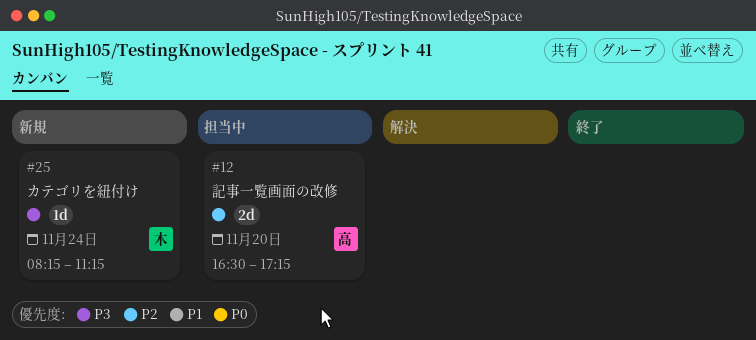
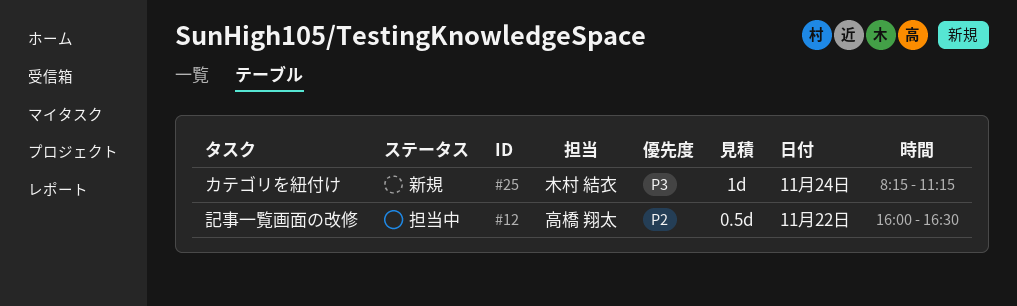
#12, estimate: 2d -> 0.5d
#12, day: Nov 20 -> Nov 22
#12, begins: 16:30 -> 16:00
#12, ends: 17:15 -> 16:30

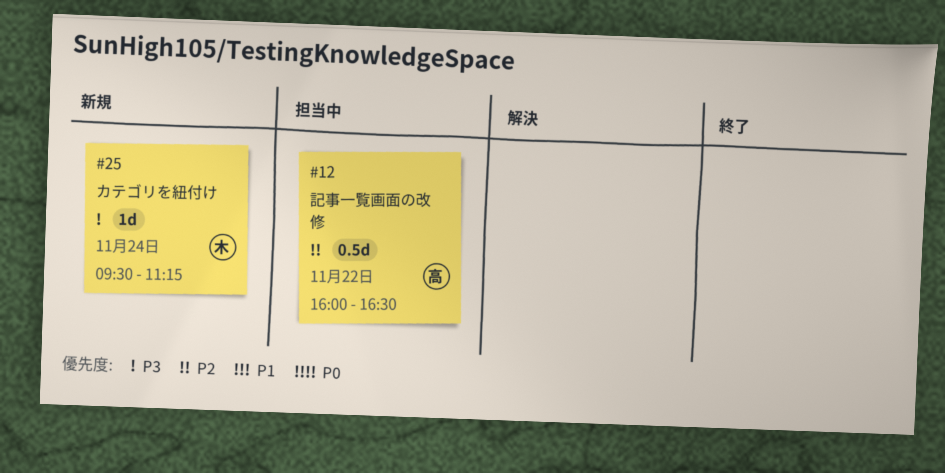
#25, begins: 08:15 -> 09:30

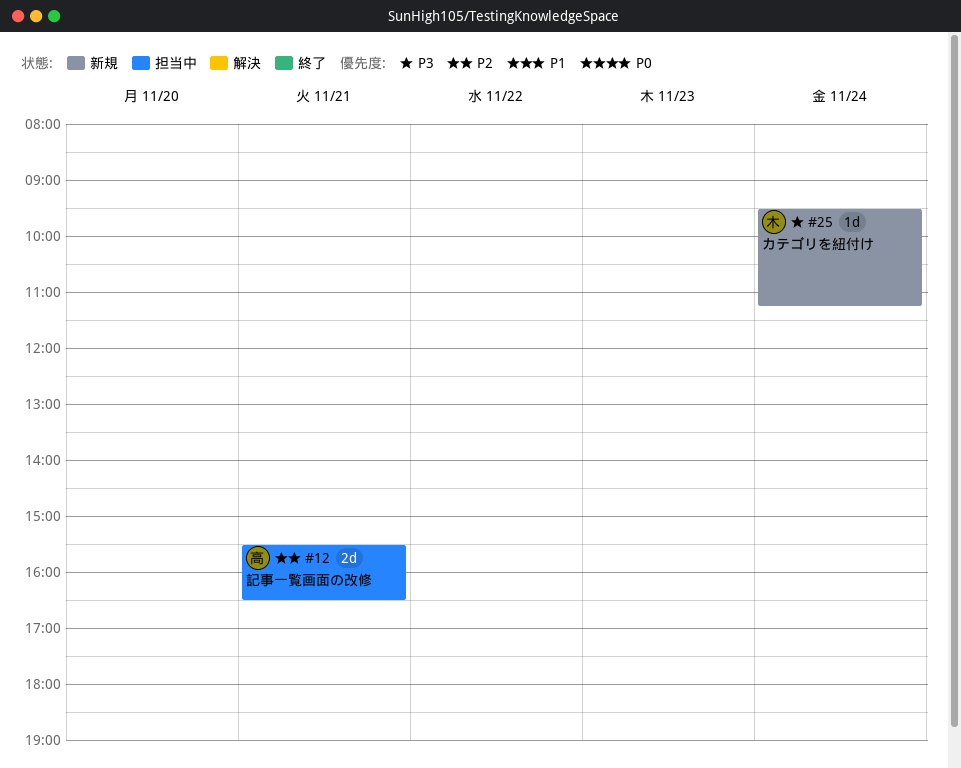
#12, estimate: 0.5d -> 2d
#12, day: Nov 22 -> Nov 21
#12, begins: 16:00 -> 15:30

